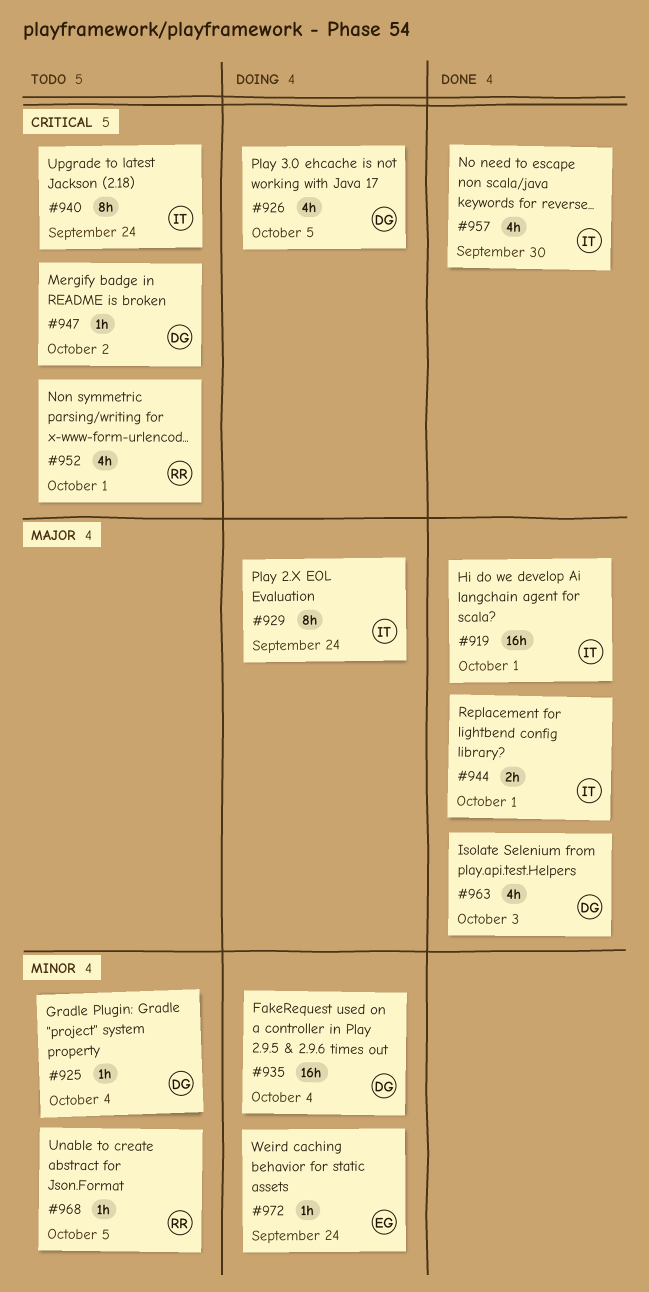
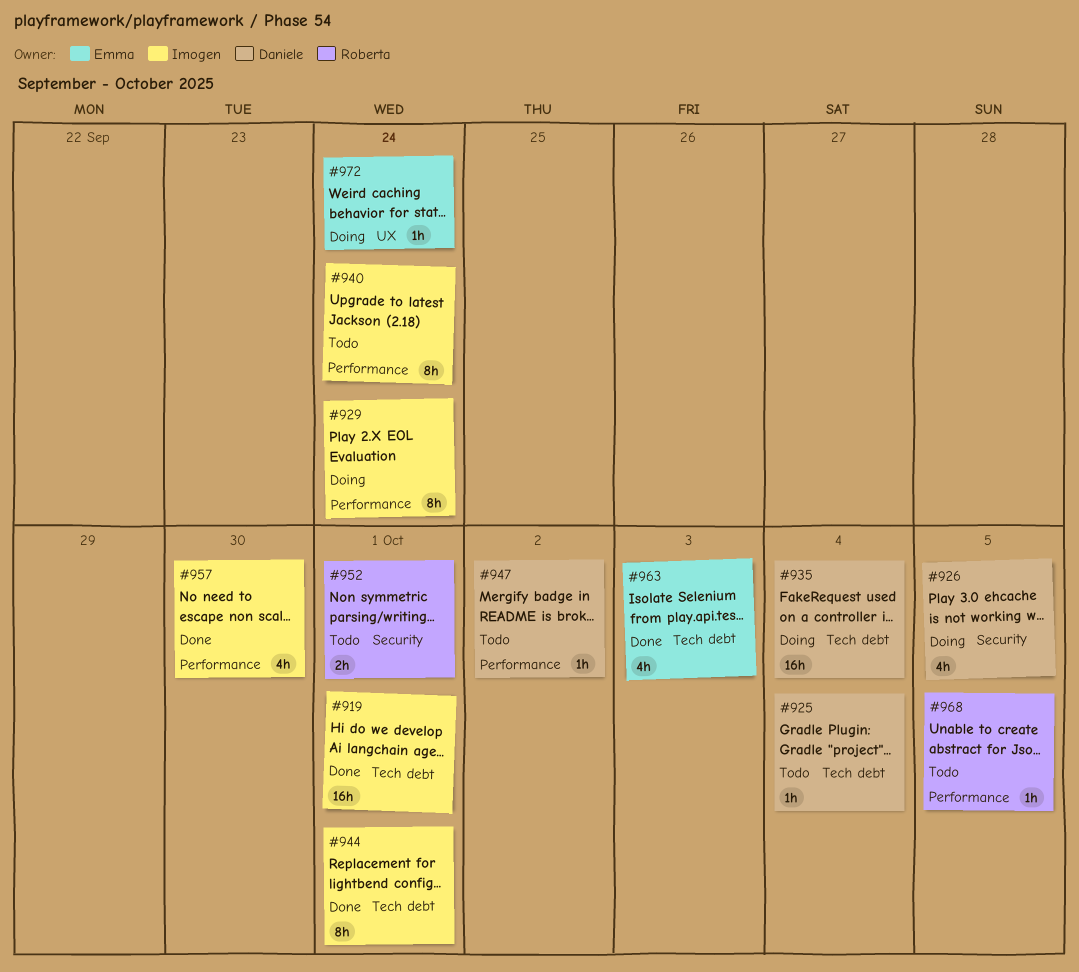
#944, estimate: 2h -> 8h
#952, estimate: 4h -> 2h
#963, owner: Daniele -> Emma

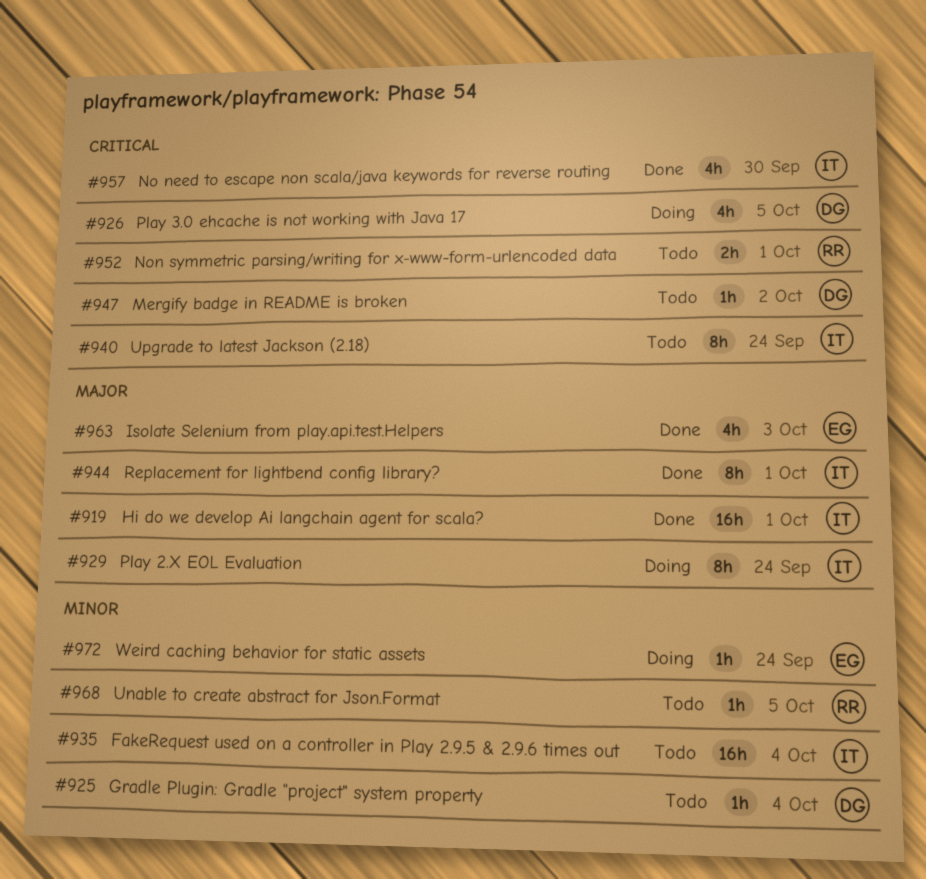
#935, status: Doing -> Todo
#935, owner: Daniele -> Imogen

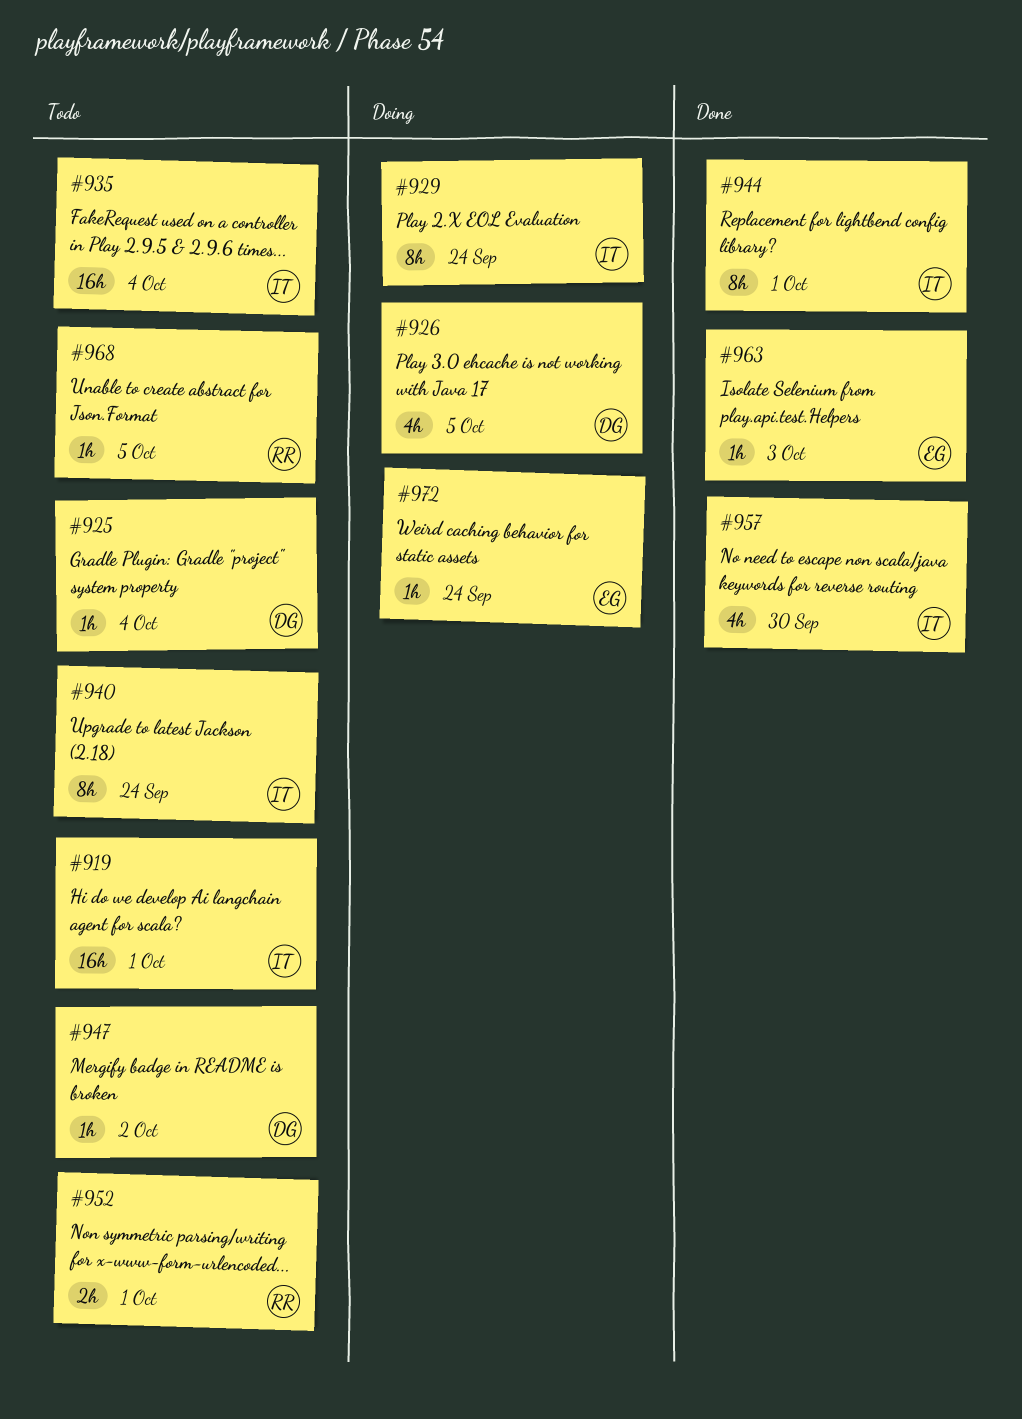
#919, status: Done -> Todo
#963, estimate: 4h -> 1h

